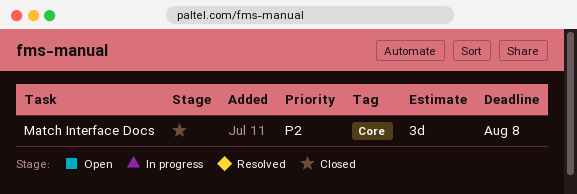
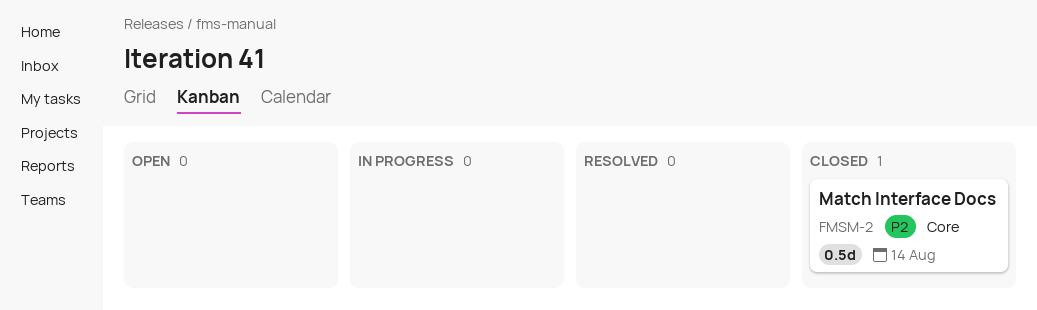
Match Interface Docs, estimate: 3d -> 0.5d
Match Interface Docs, due: Aug 8 -> Aug 14

